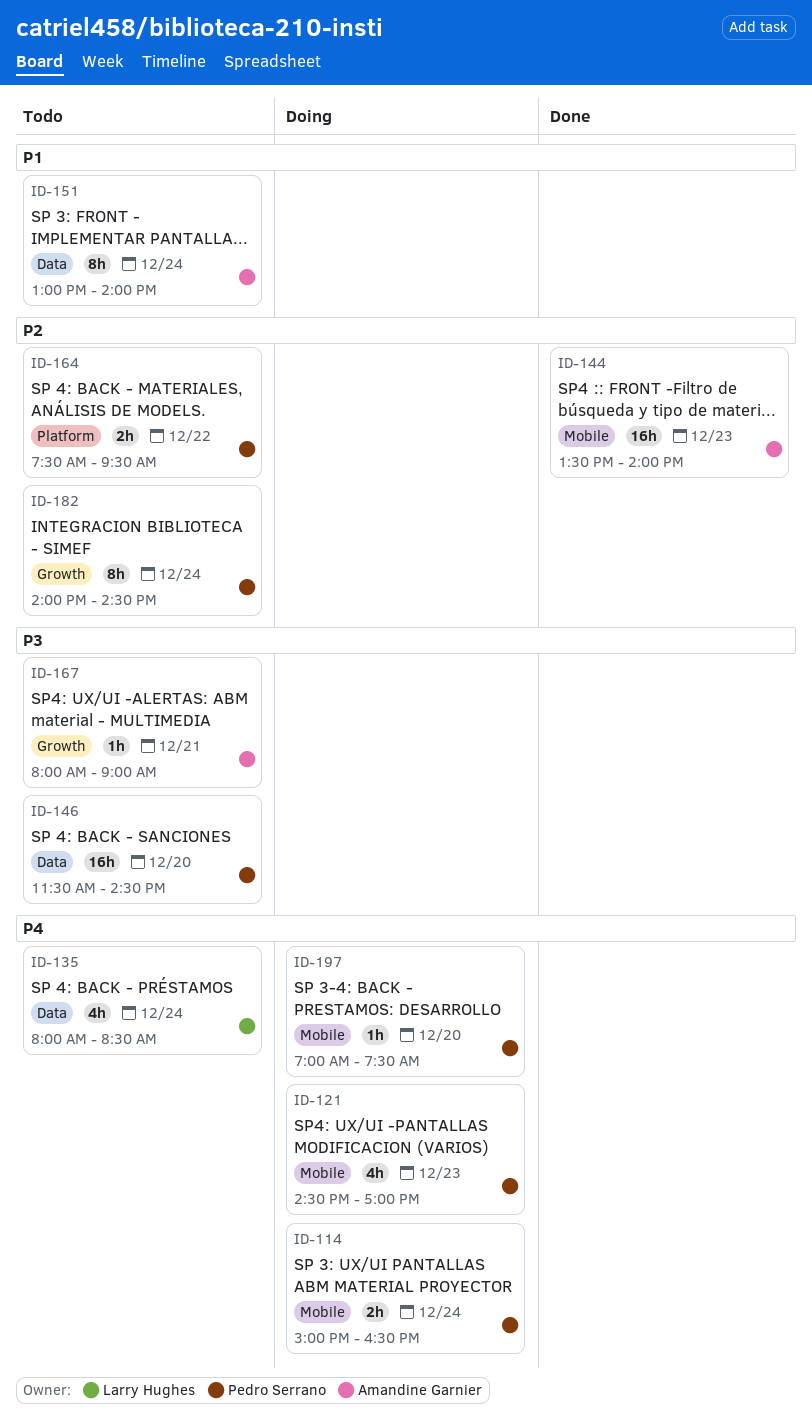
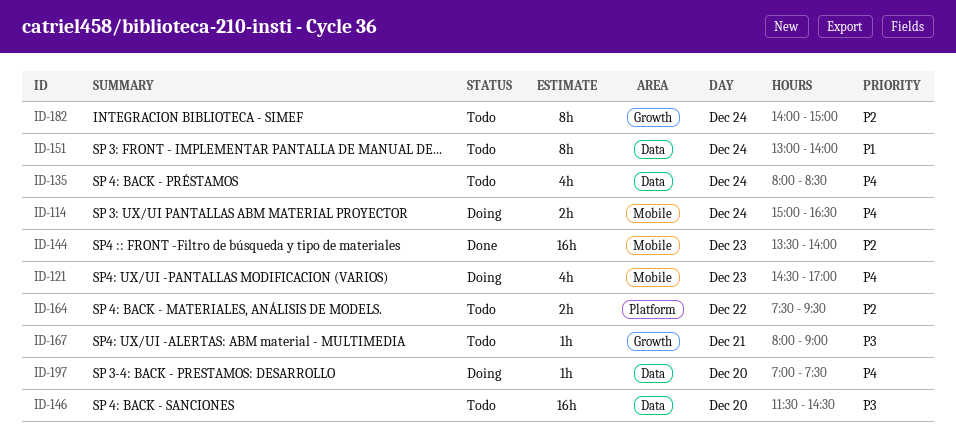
ID-182, ends: 14:30 -> 15:00
ID-197, label: Mobile -> Data

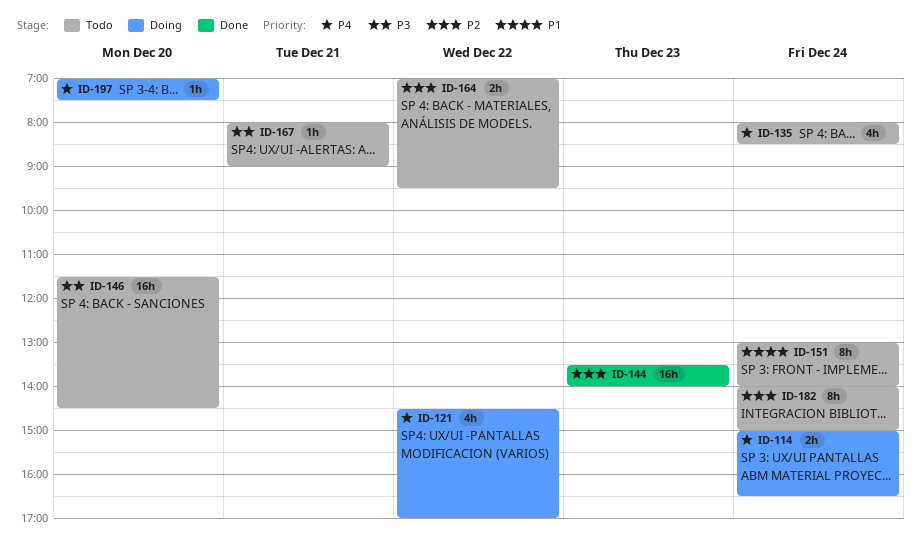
ID-121, day: Dec 23 -> Dec 22
ID-164, begins: 07:30 -> 07:00

